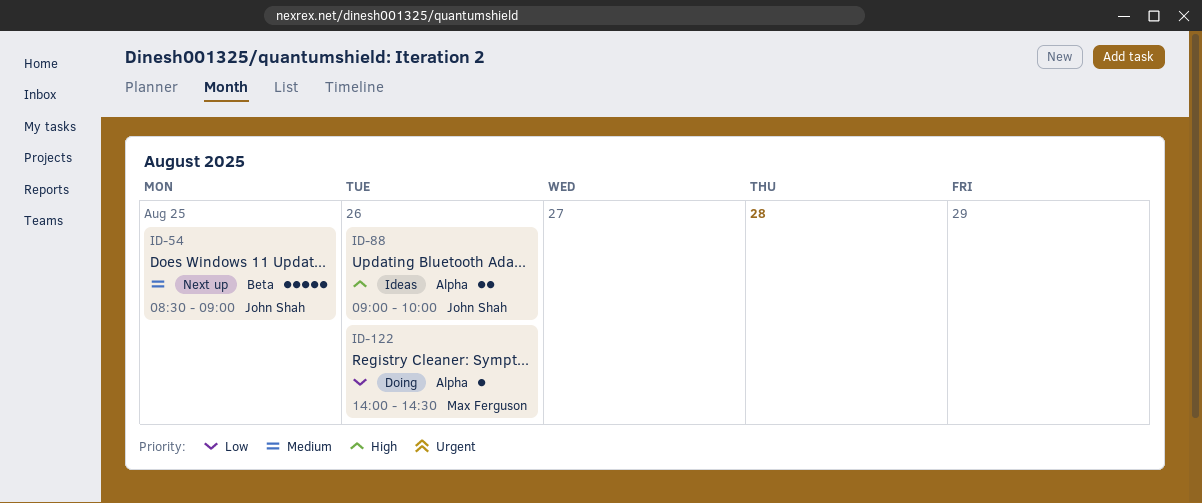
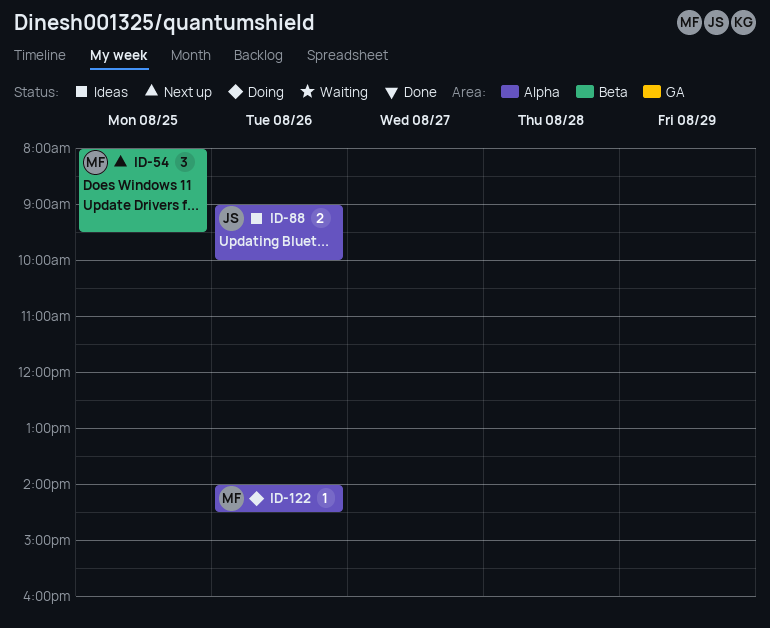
ID-54, owner: John Shah -> Max Ferguson
ID-54, estimate: 5 -> 3
ID-54, begins: 08:30 -> 08:00
ID-54, ends: 09:00 -> 09:30

